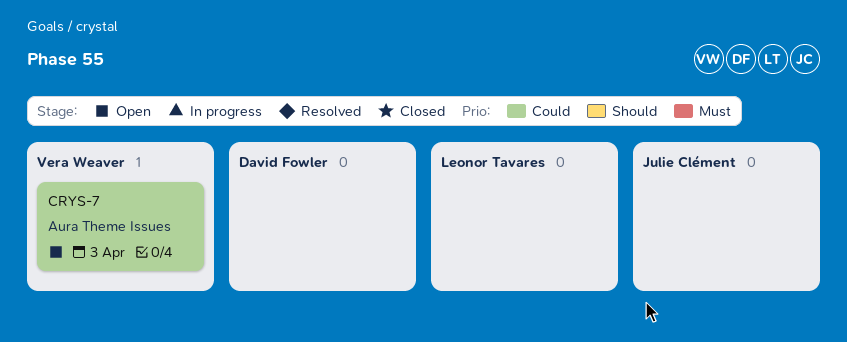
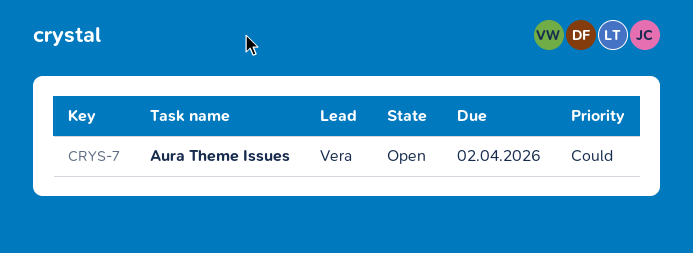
CRYS-7, due: Apr 3 -> Apr 2

